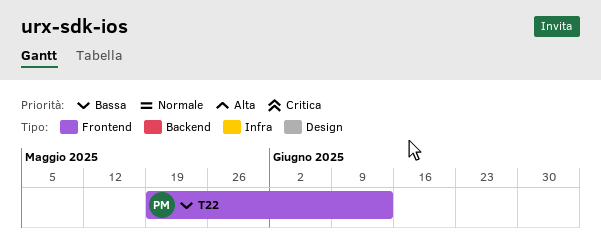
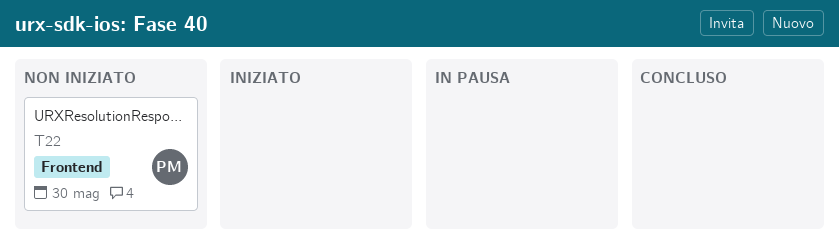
T22, due: Jun 13 -> May 30

